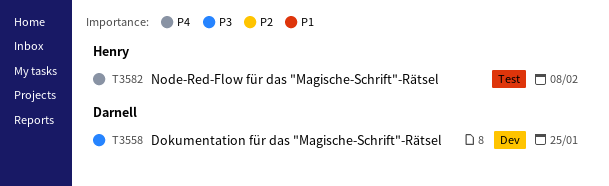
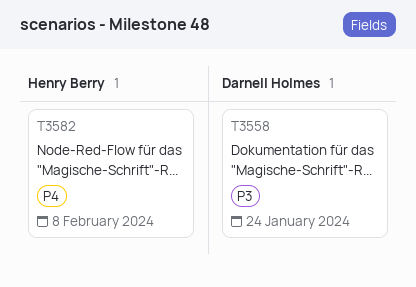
T3558, due: Jan 25 -> Jan 24

